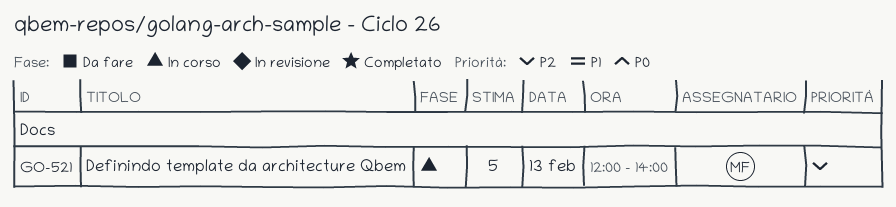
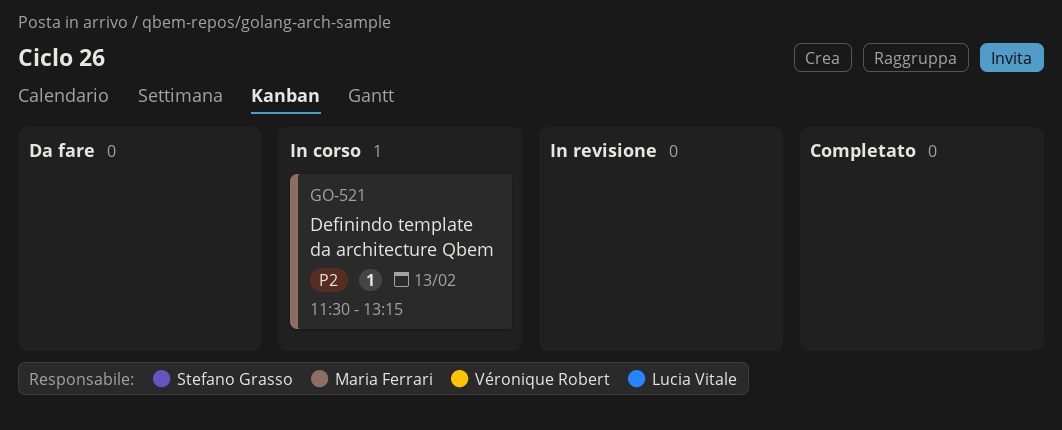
GO-521, estimate: 5 -> 1
GO-521, begins: 12:00 -> 11:30
GO-521, ends: 14:00 -> 13:15

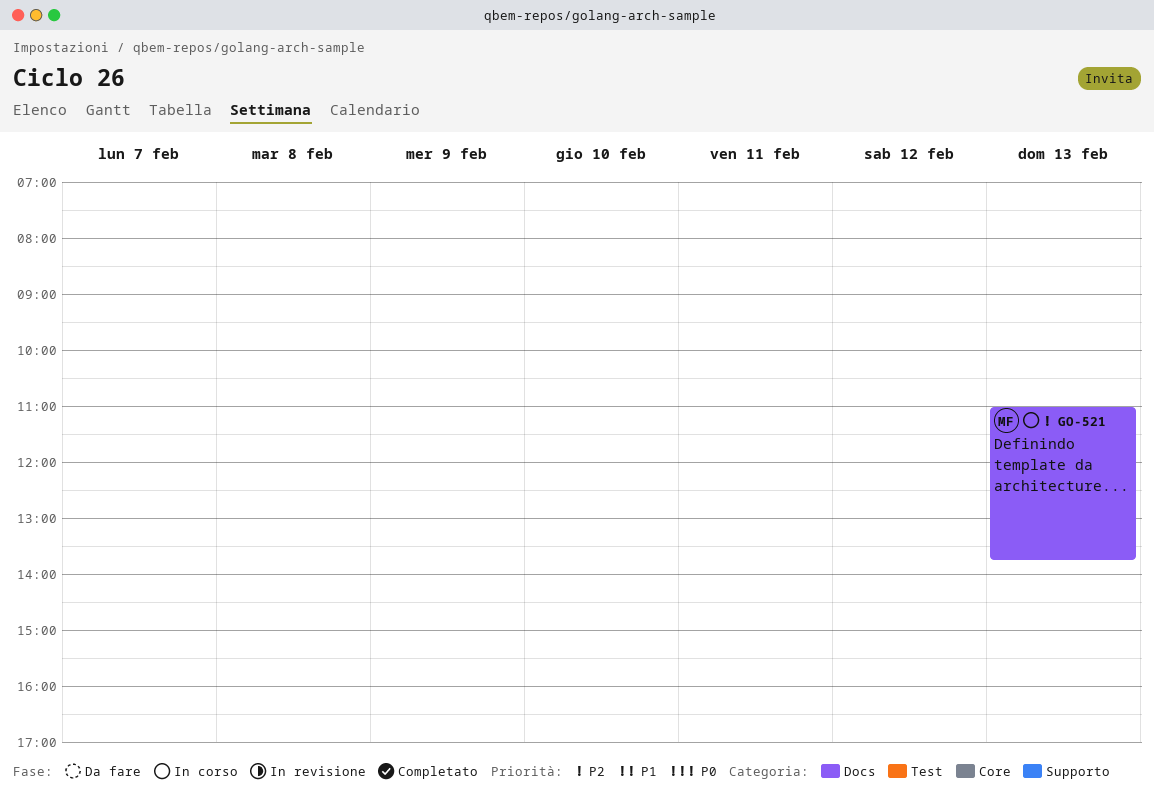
GO-521, begins: 11:30 -> 11:00
GO-521, ends: 13:15 -> 13:45

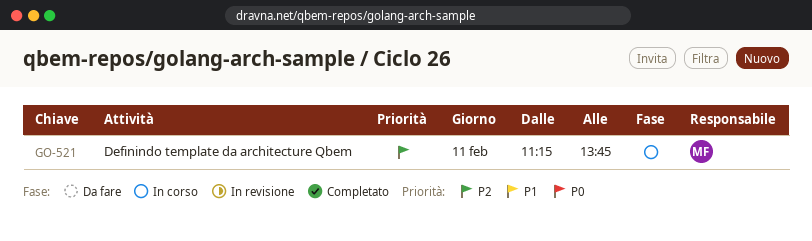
GO-521, day: Feb 13 -> Feb 11
GO-521, begins: 11:00 -> 11:15

